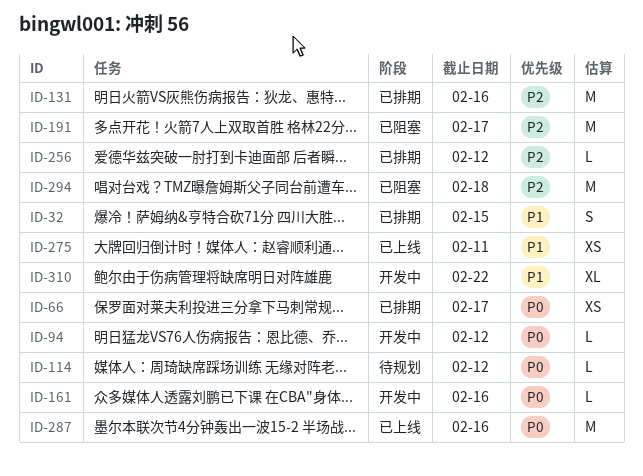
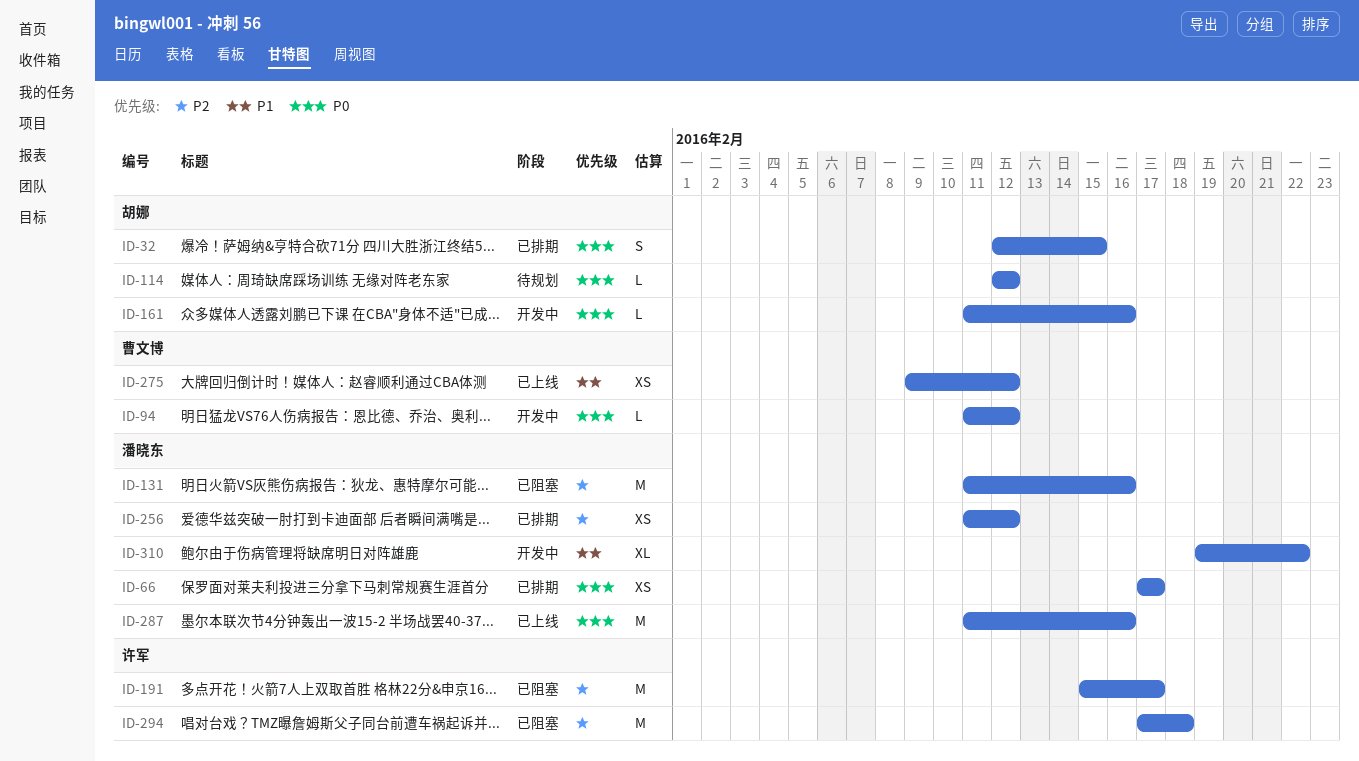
ID-32, priority: P1 -> P0
ID-131, status: 已排期 -> 已阻塞
ID-256, estimate: L -> XS
ID-275, due: Feb 11 -> Feb 12

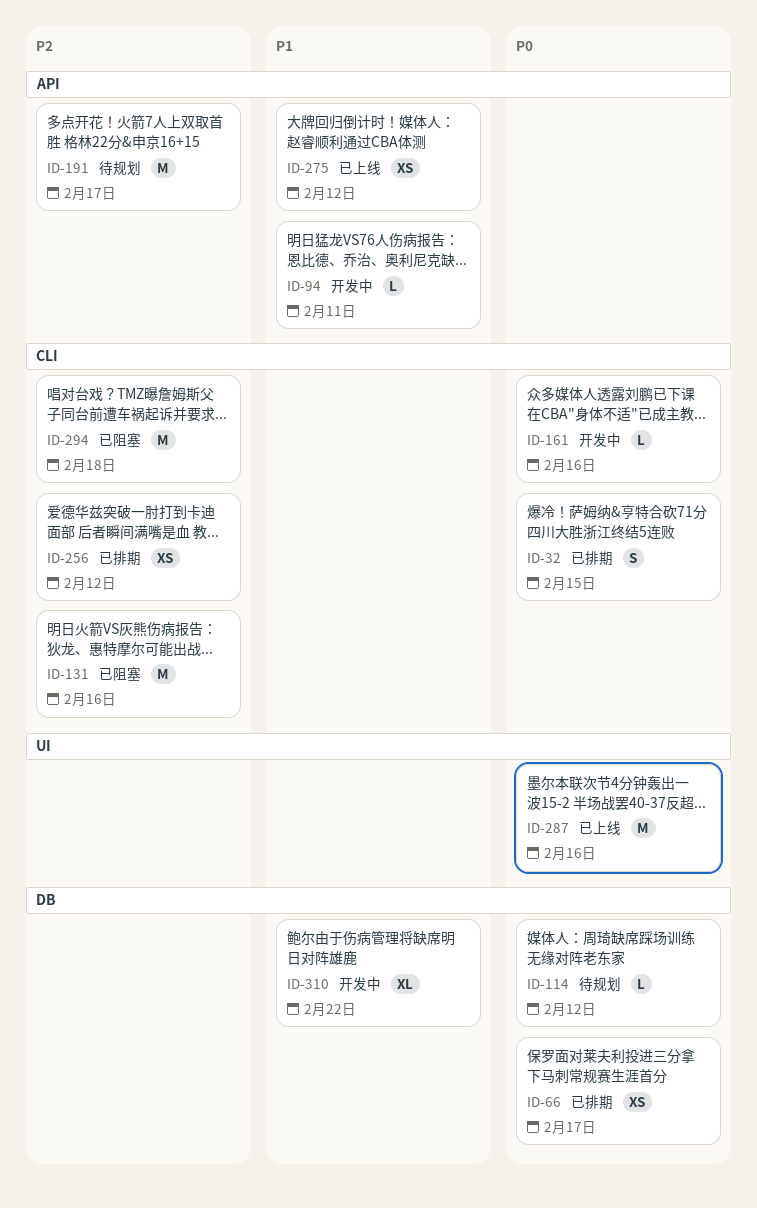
ID-94, priority: P0 -> P1
ID-94, due: Feb 12 -> Feb 11
ID-191, status: 已阻塞 -> 待规划

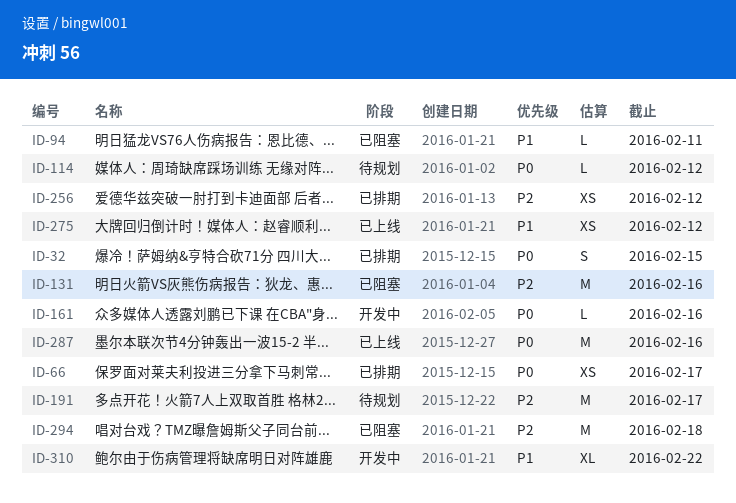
ID-94, status: 开发中 -> 已阻塞

